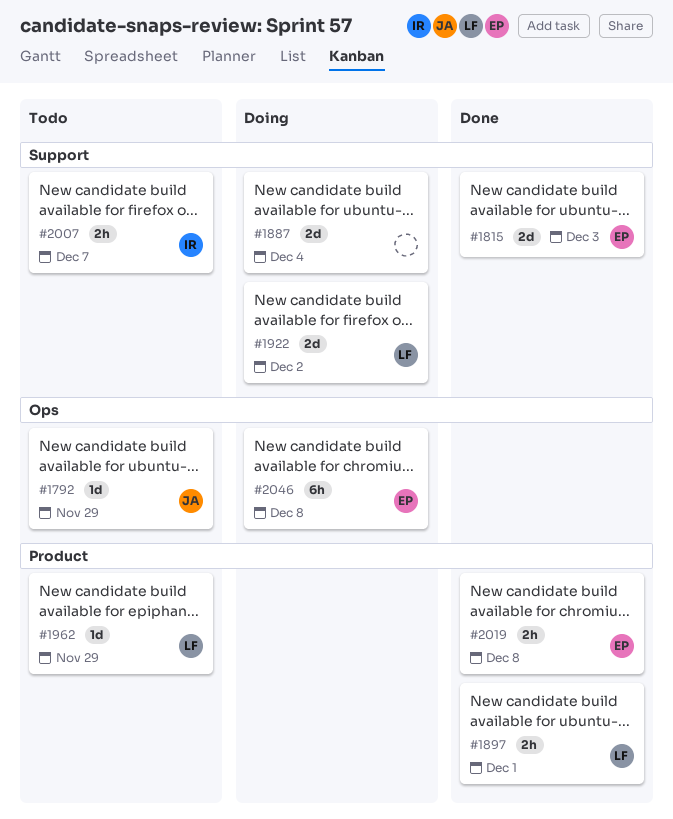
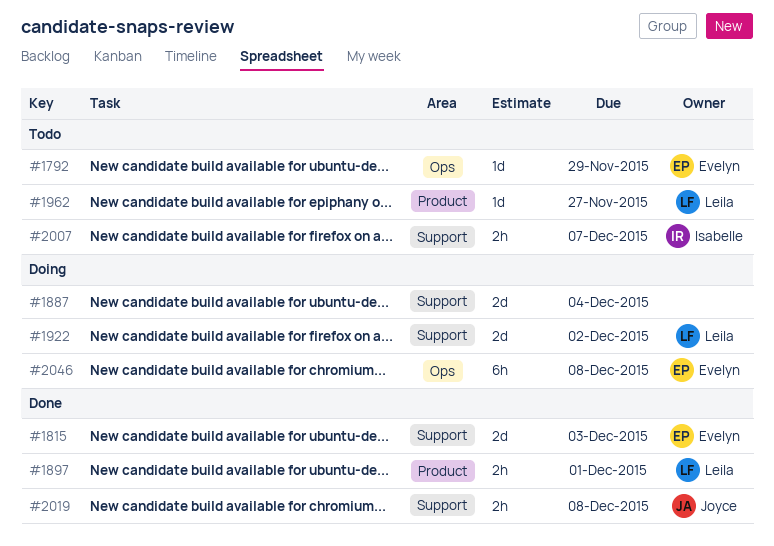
#1792, owner: Joyce -> Evelyn
#1962, due: Nov 29 -> Nov 27
#2019, owner: Evelyn -> Joyce
#2019, label: Product -> Support

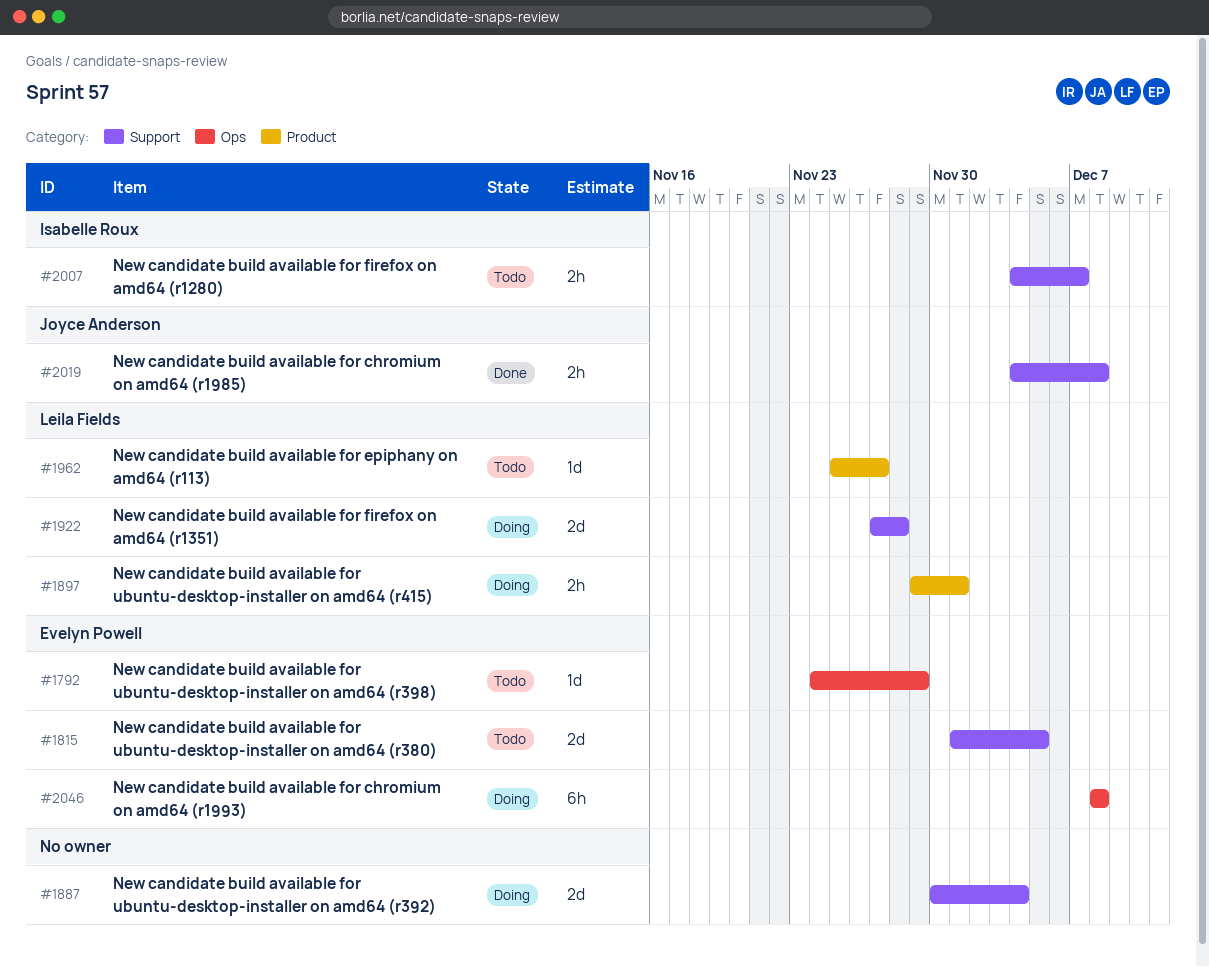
#1815, status: Done -> Todo
#1815, due: Dec 3 -> Dec 5
#1897, status: Done -> Doing
#1922, due: Dec 2 -> Nov 28

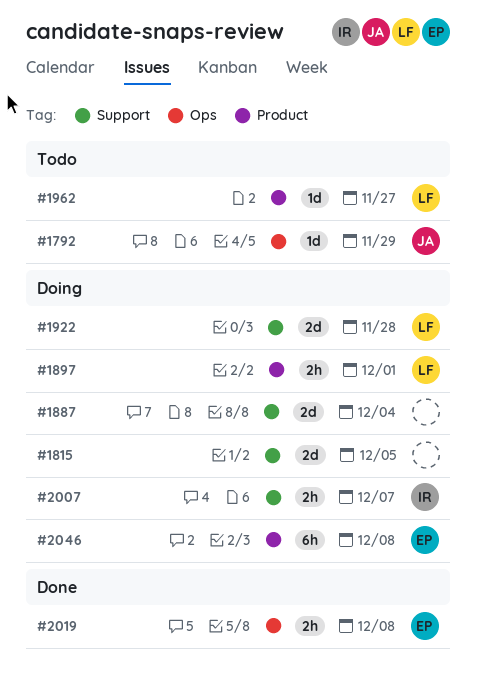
#1792, owner: Evelyn Powell -> Joyce Anderson
#1815, status: Todo -> Doing
#1815, owner: Evelyn Powell -> none
#2007, status: Todo -> Doing
#2019, owner: Joyce Anderson -> Evelyn Powell
#2019, label: Support -> Ops
#2046, label: Ops -> Product

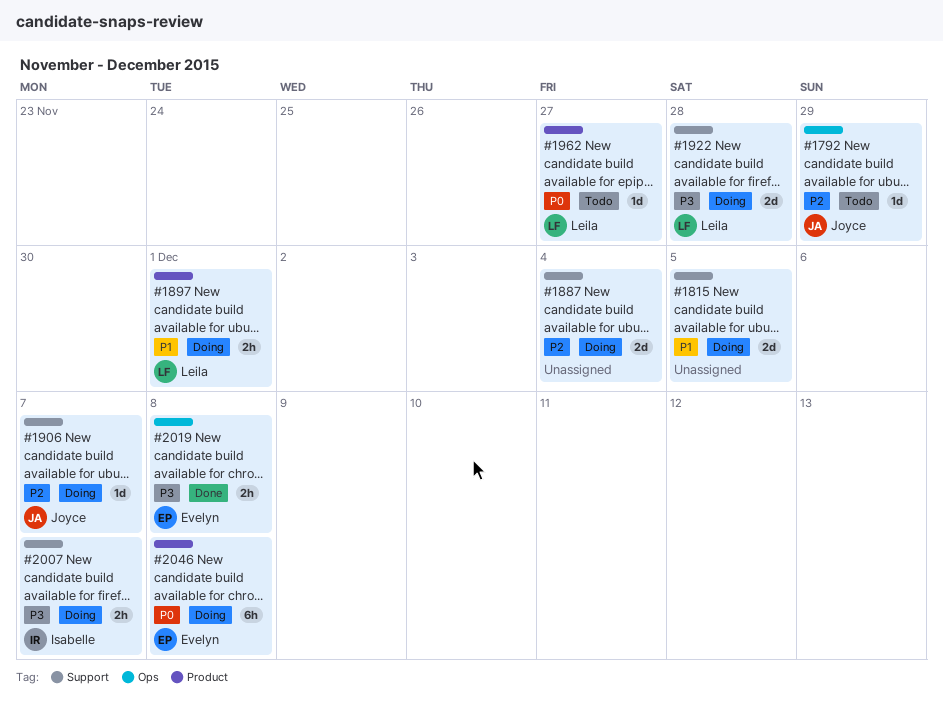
#1906: none -> present

